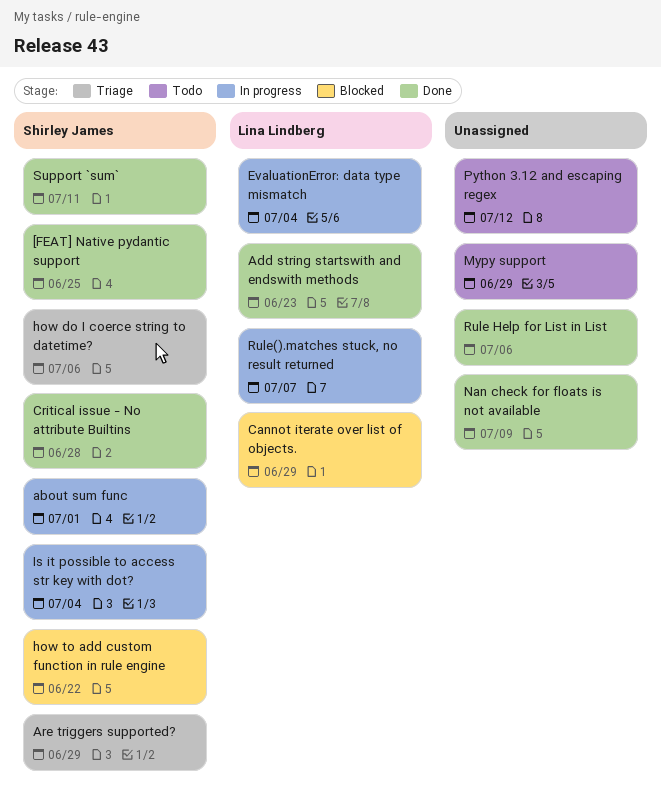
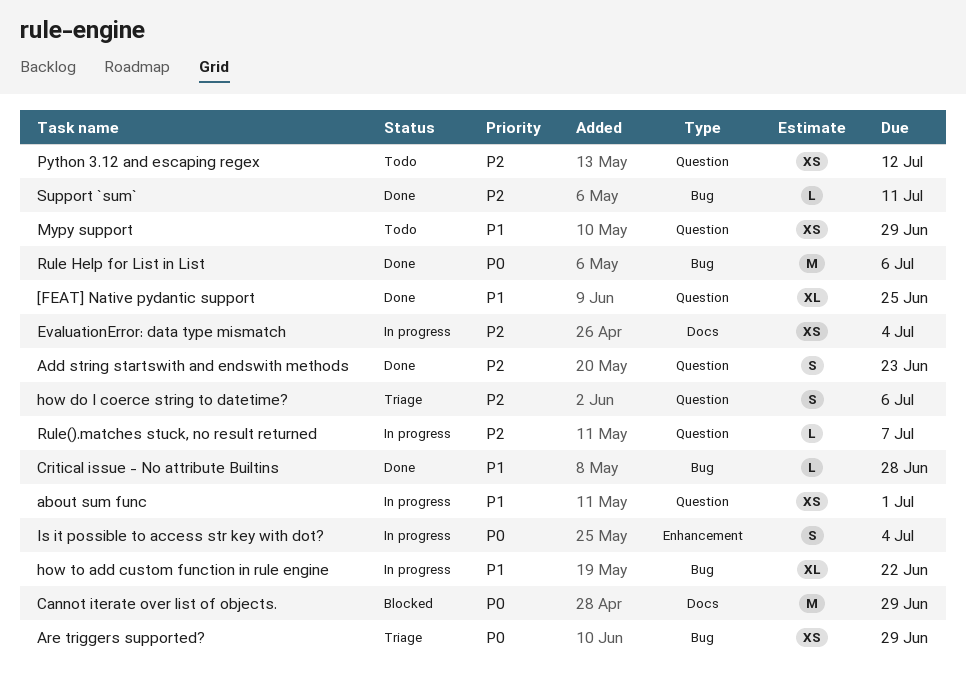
how to add custom function in rule engine, status: Blocked -> In progress
Nan check for floats is not available: present -> none

